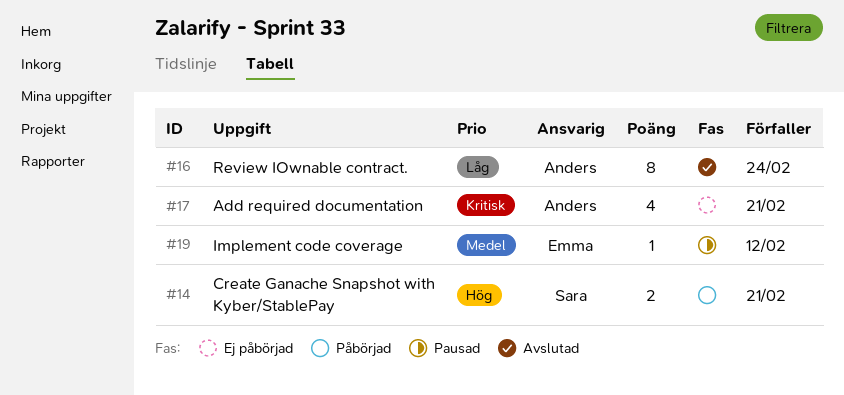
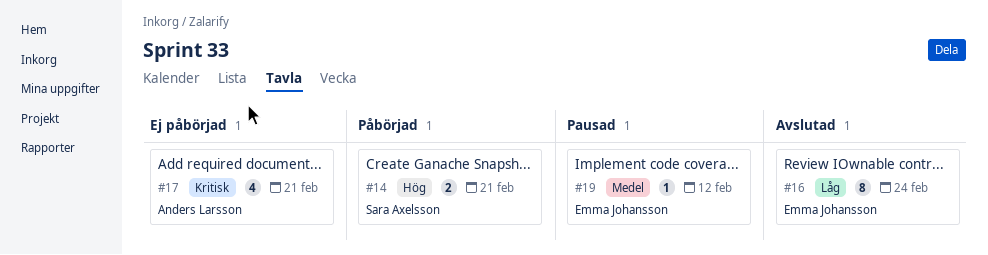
#16, owner: Anders Larsson -> Emma Johansson

